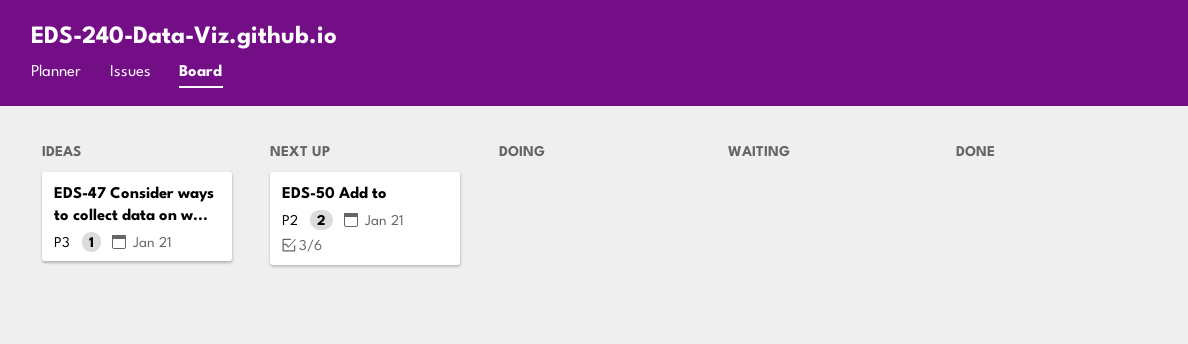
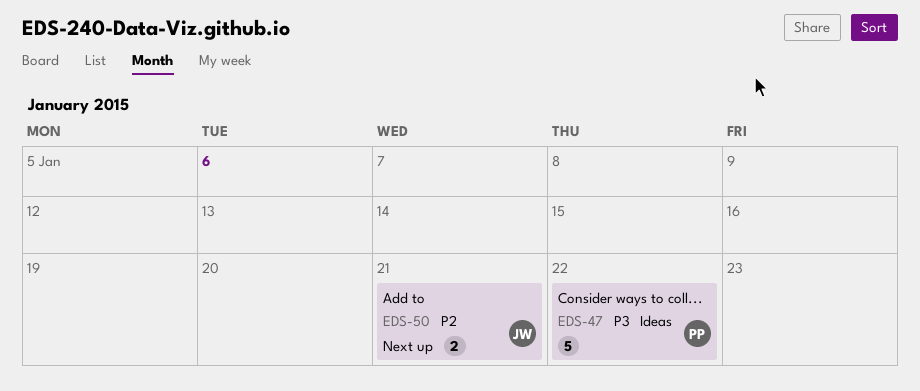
EDS-47, estimate: 1 -> 5
EDS-47, due: Jan 21 -> Jan 22

